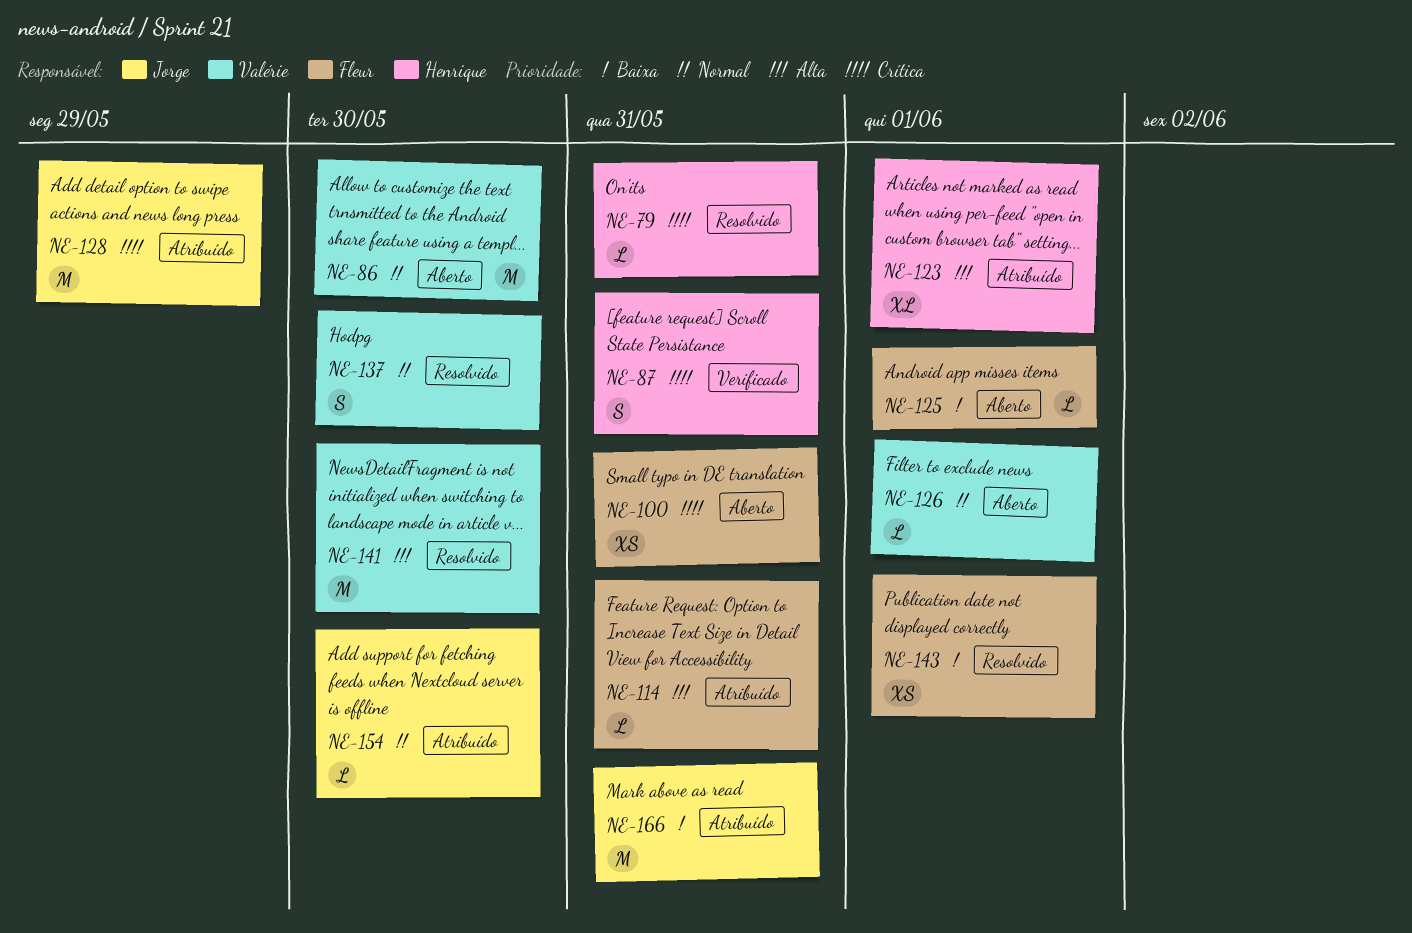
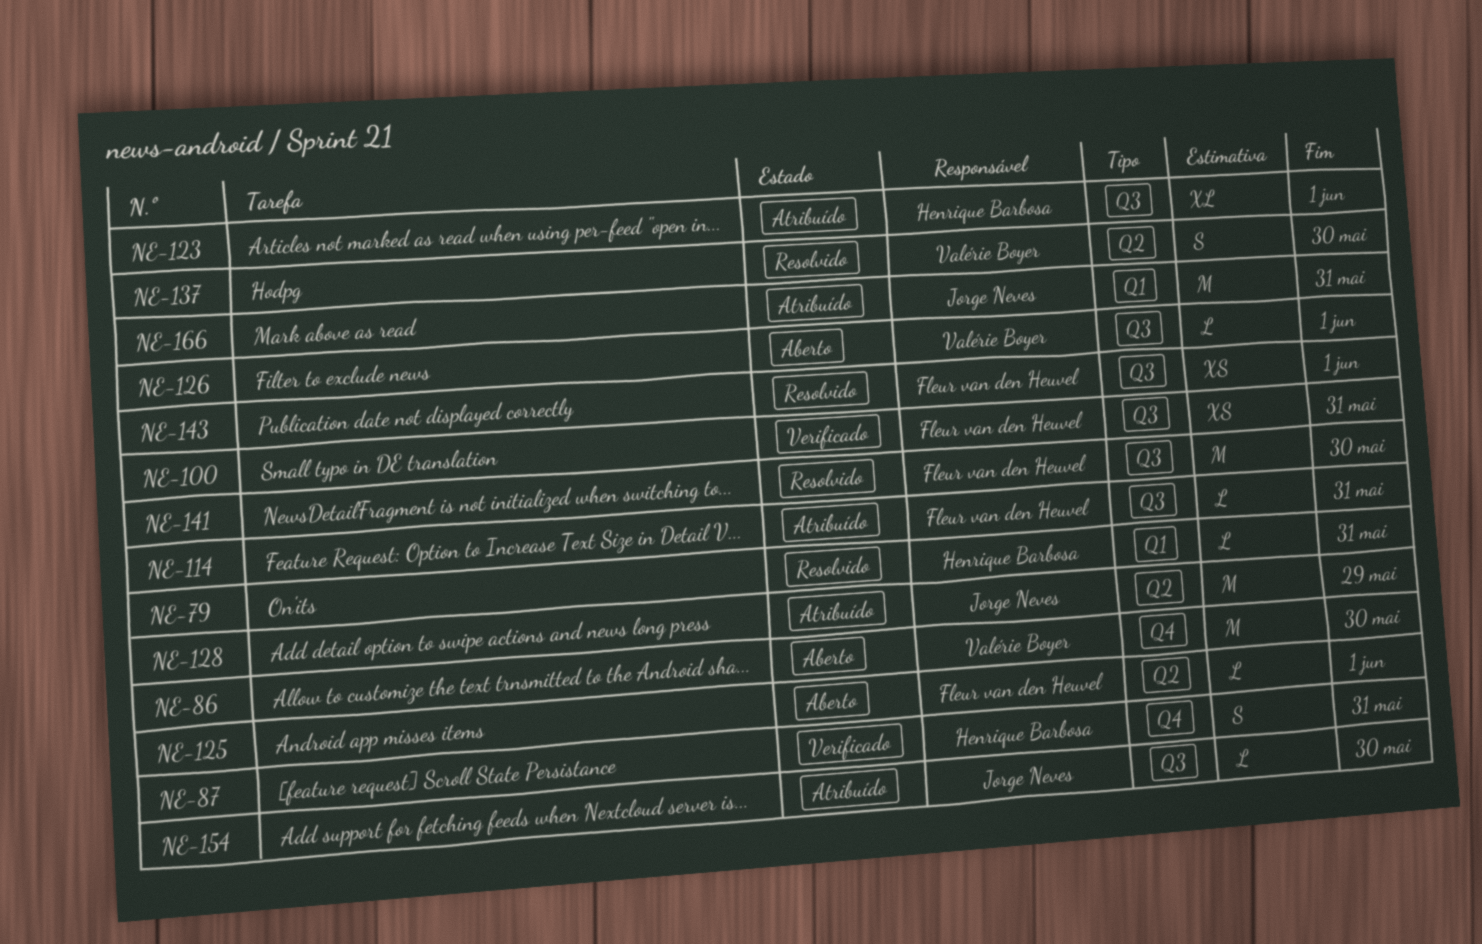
NE-100, status: Aberto -> Verificado
NE-141, owner: Valérie Boyer -> Fleur van den Heuvel

